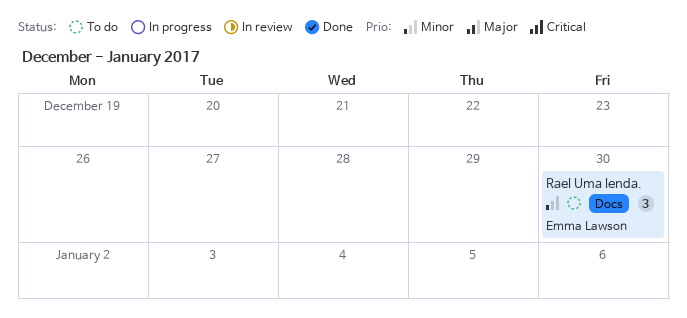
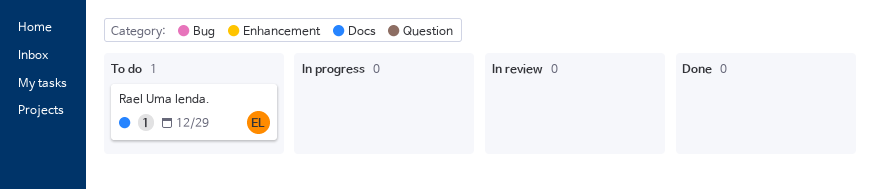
Rael Uma lenda., estimate: 3 -> 1
Rael Uma lenda., due: Dec 30 -> Dec 29

